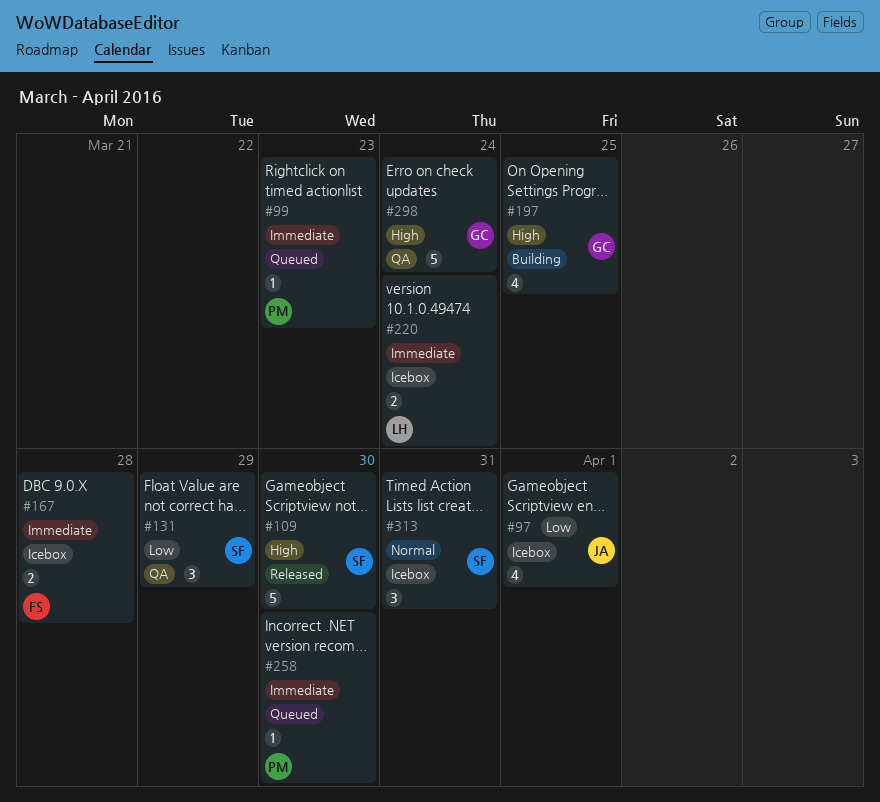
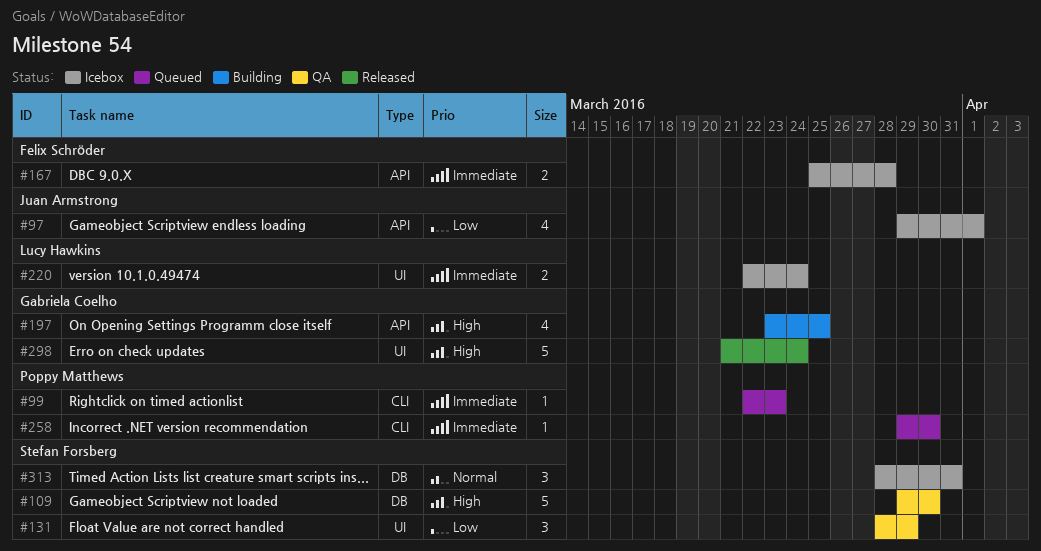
#109, status: Released -> QA
#298, status: QA -> Released

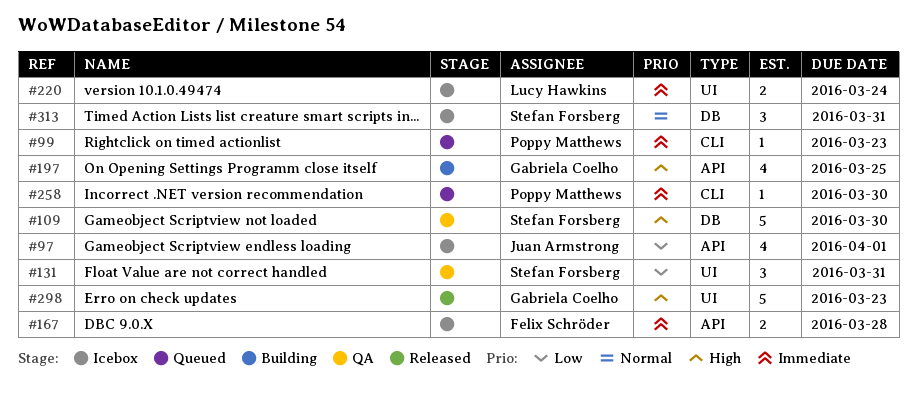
#131, due: Mar 29 -> Mar 31
#298, due: Mar 24 -> Mar 23

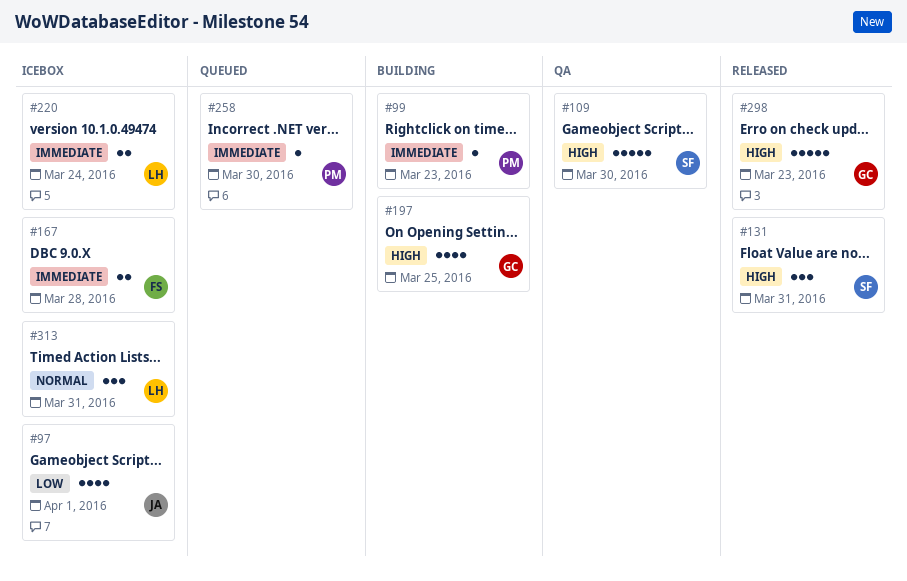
#99, status: Queued -> Building
#131, status: QA -> Released
#131, priority: Low -> High
#313, owner: Stefan Forsberg -> Lucy Hawkins

